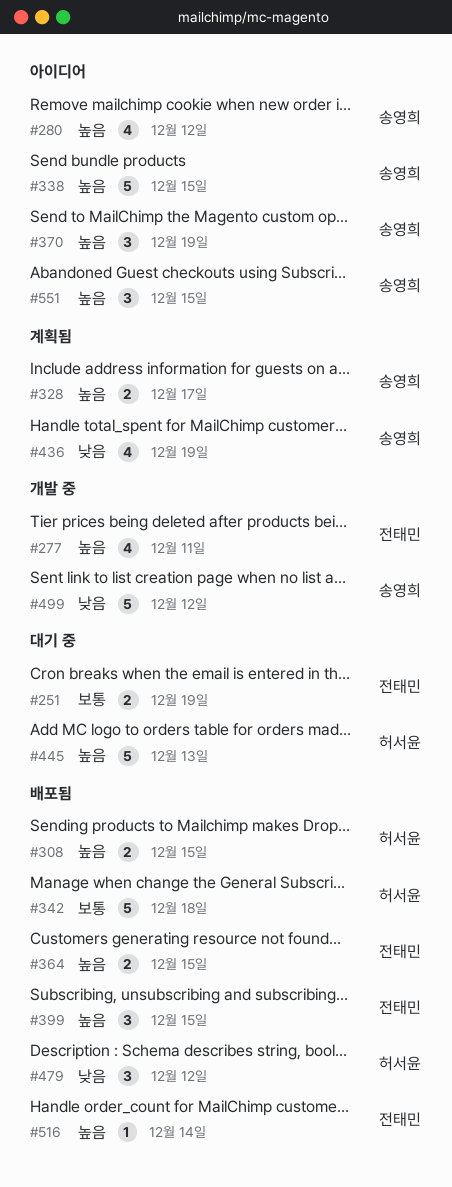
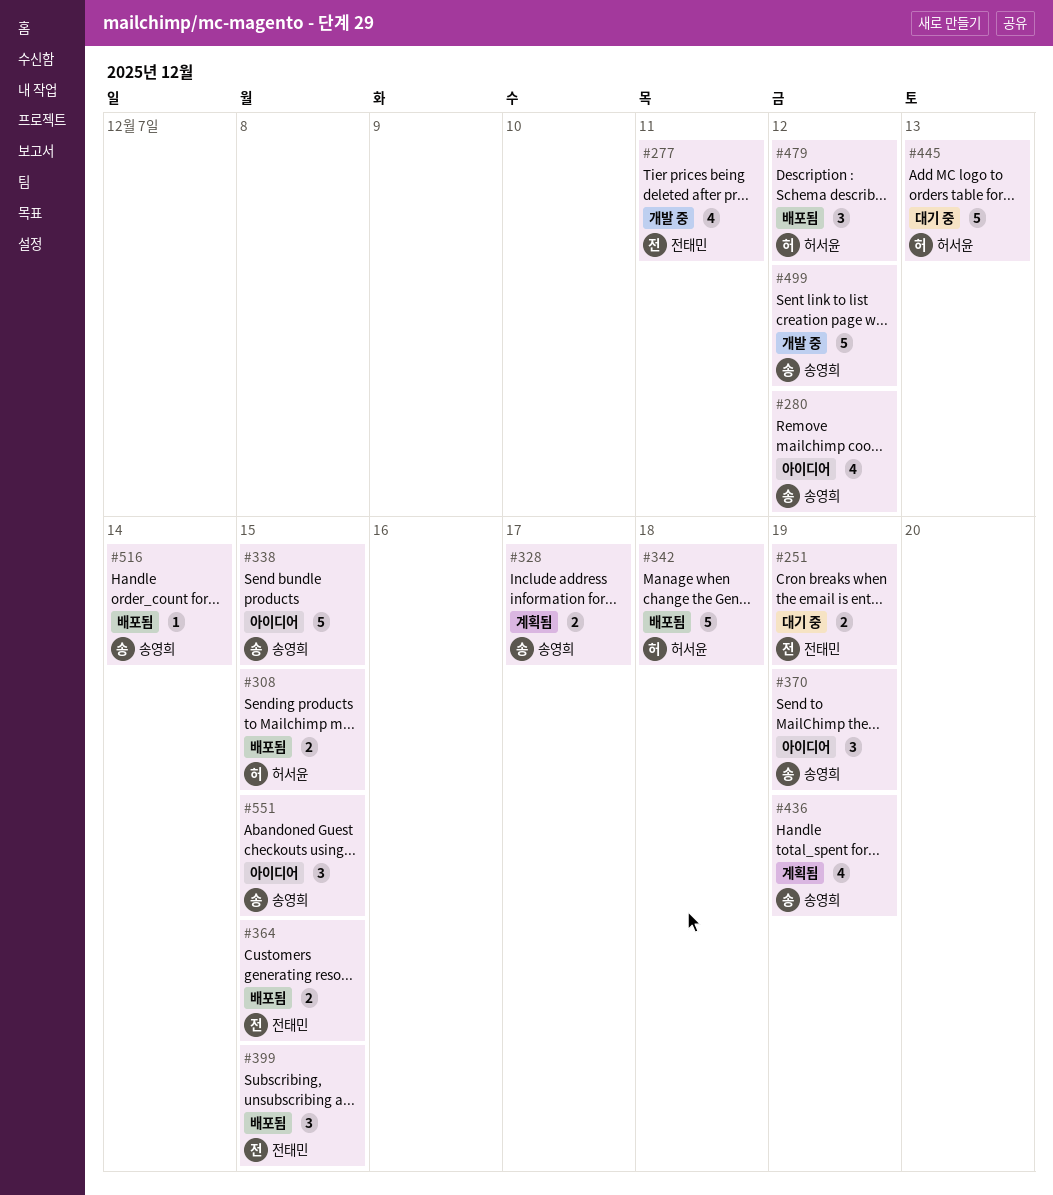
#516, owner: 전태민 -> 송영희

